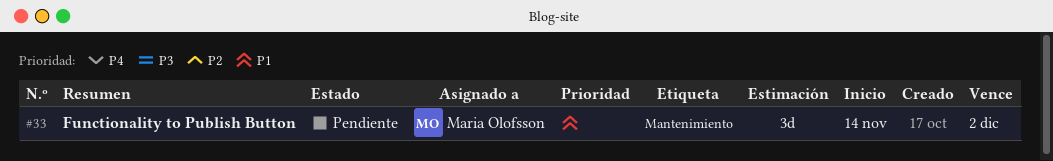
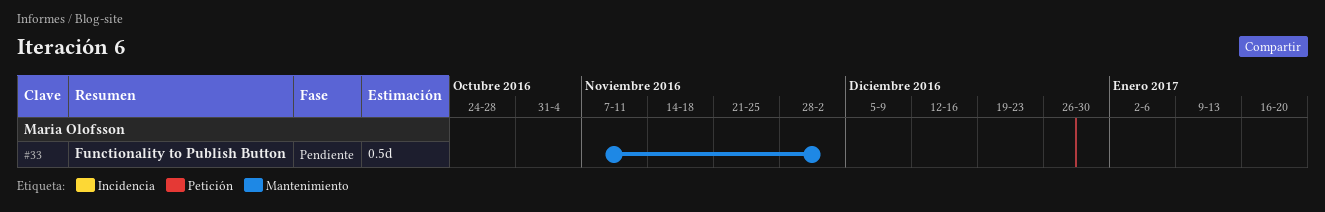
#33, estimate: 3d -> 0.5d
#33, start: Nov 14 -> Nov 7

